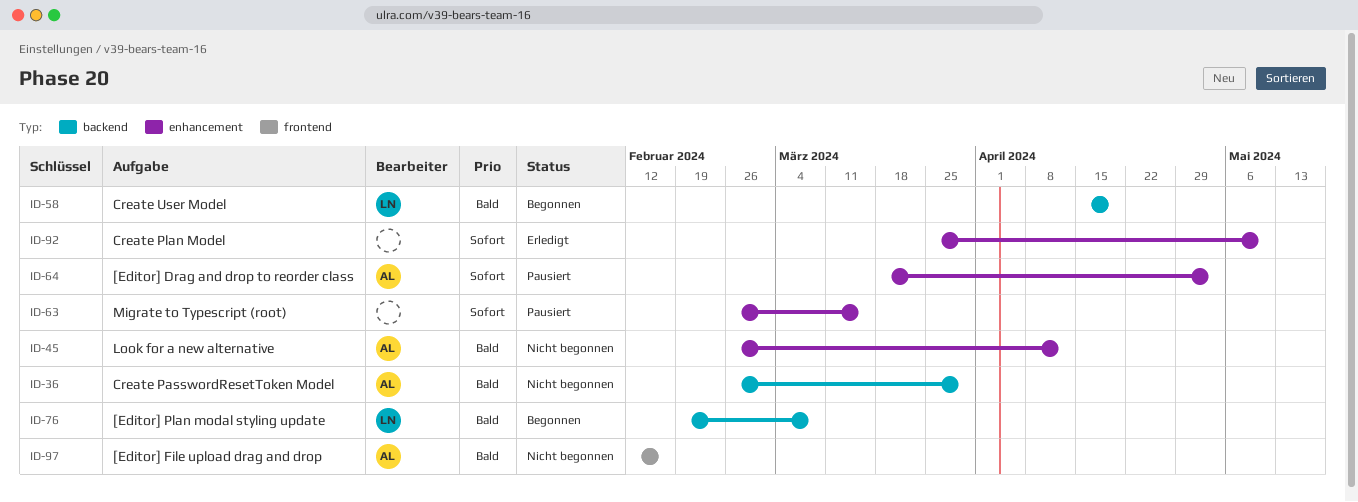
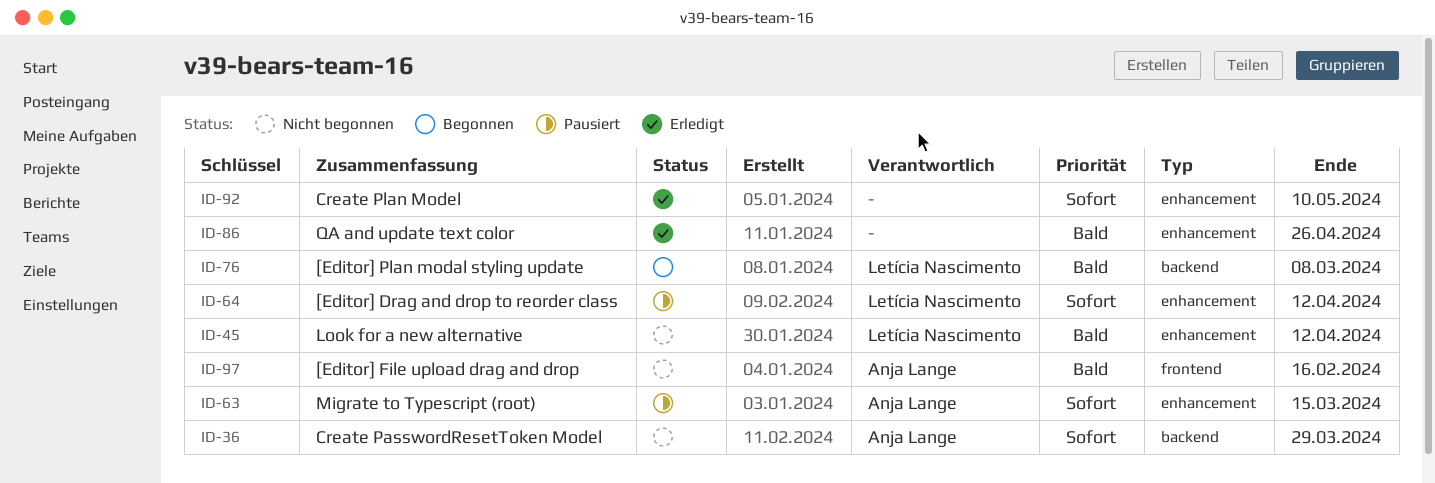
ID-36, priority: Bald -> Sofort
ID-45, owner: Anja Lange -> Letícia Nascimento
ID-58: present -> none
ID-63, owner: none -> Anja Lange
ID-64, owner: Anja Lange -> Letícia Nascimento
ID-64, due: May 3 -> Apr 12
ID-86: none -> present

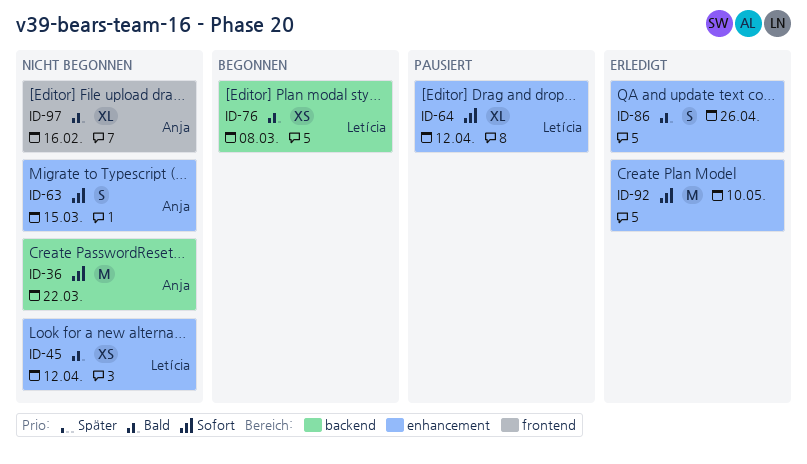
ID-36, due: Mar 29 -> Mar 22
ID-63, status: Pausiert -> Nicht begonnen

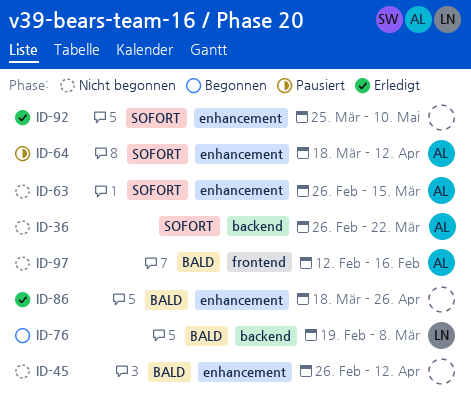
ID-45, owner: Letícia -> none
ID-64, owner: Letícia -> Anja

